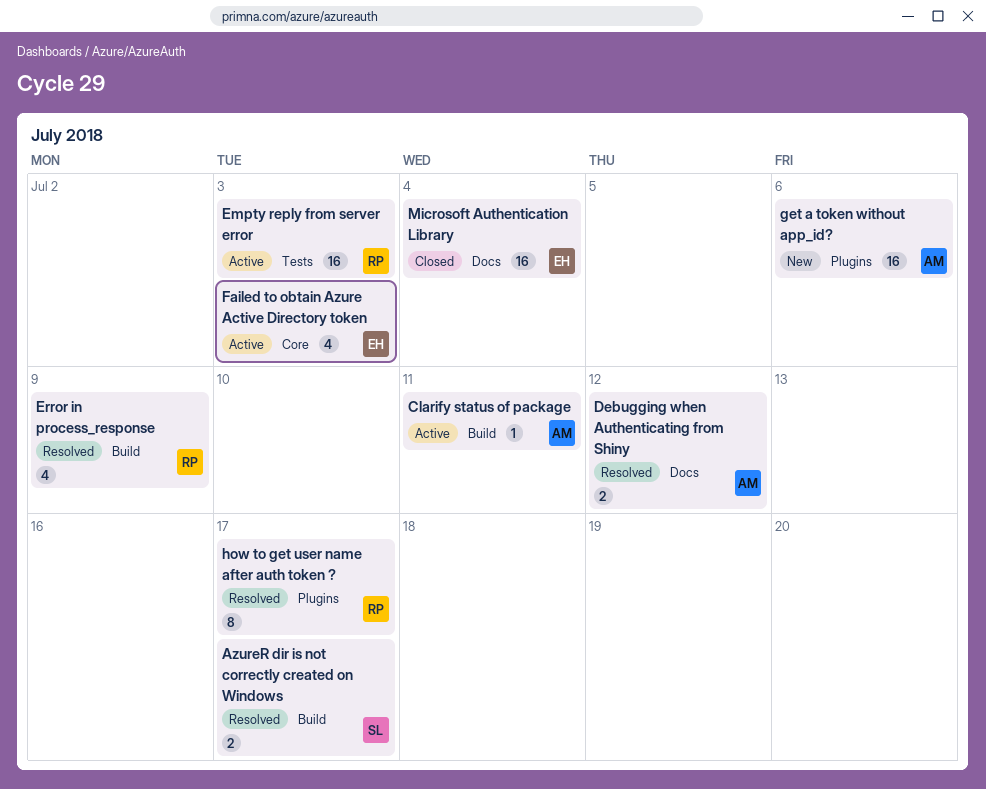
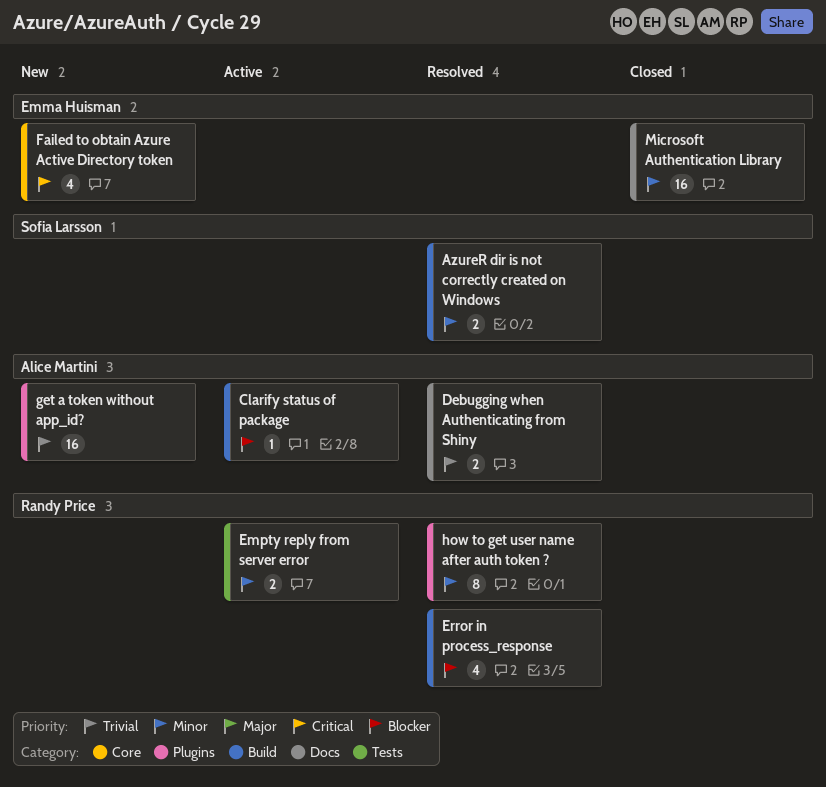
Empty reply from server error, estimate: 16 -> 2
Failed to obtain Azure Active Directory token, status: Active -> New

